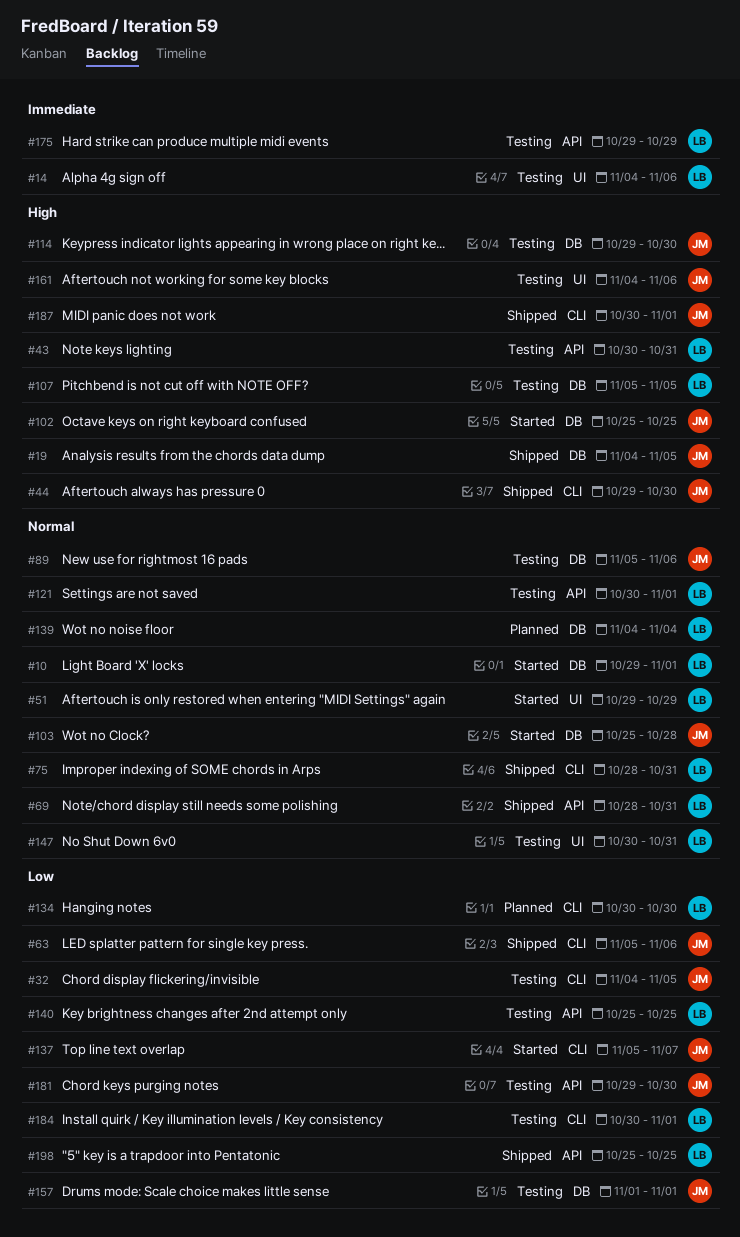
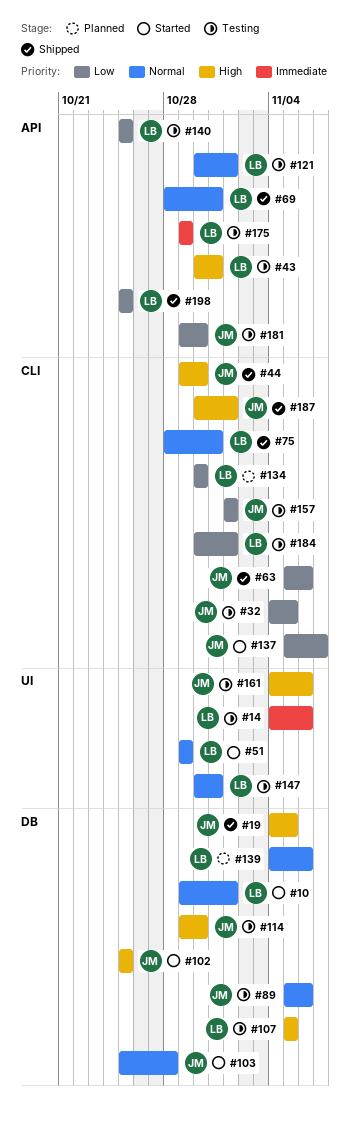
#139, due: Nov 4 -> Nov 6
#157, label: DB -> CLI

